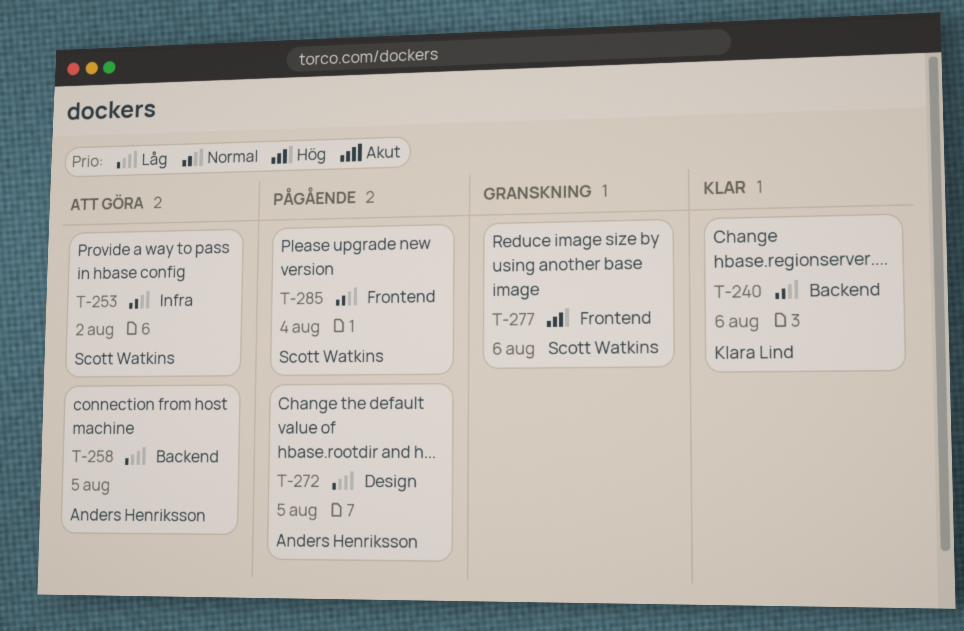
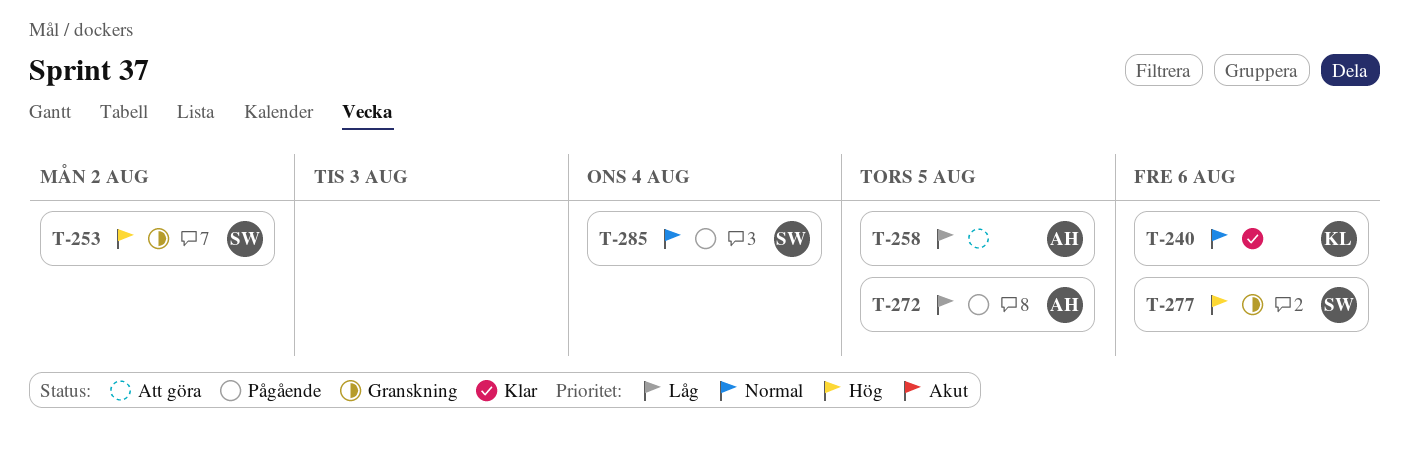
T-253, status: Att göra -> Granskning
T-253, priority: Normal -> Hög

